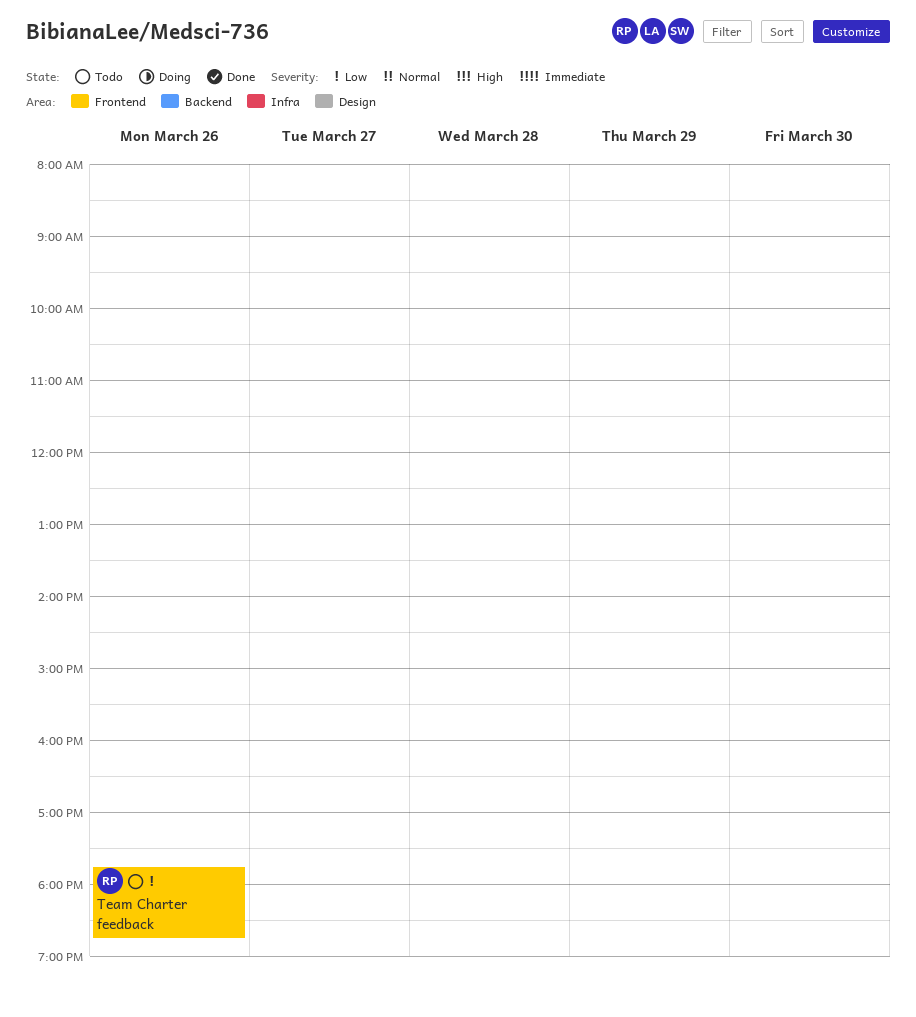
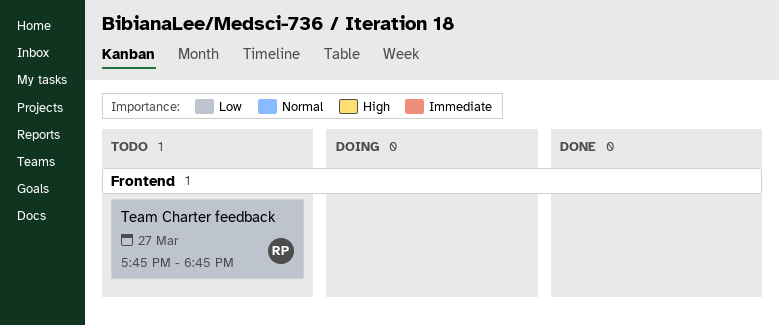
Team Charter feedback, day: Mar 26 -> Mar 27

